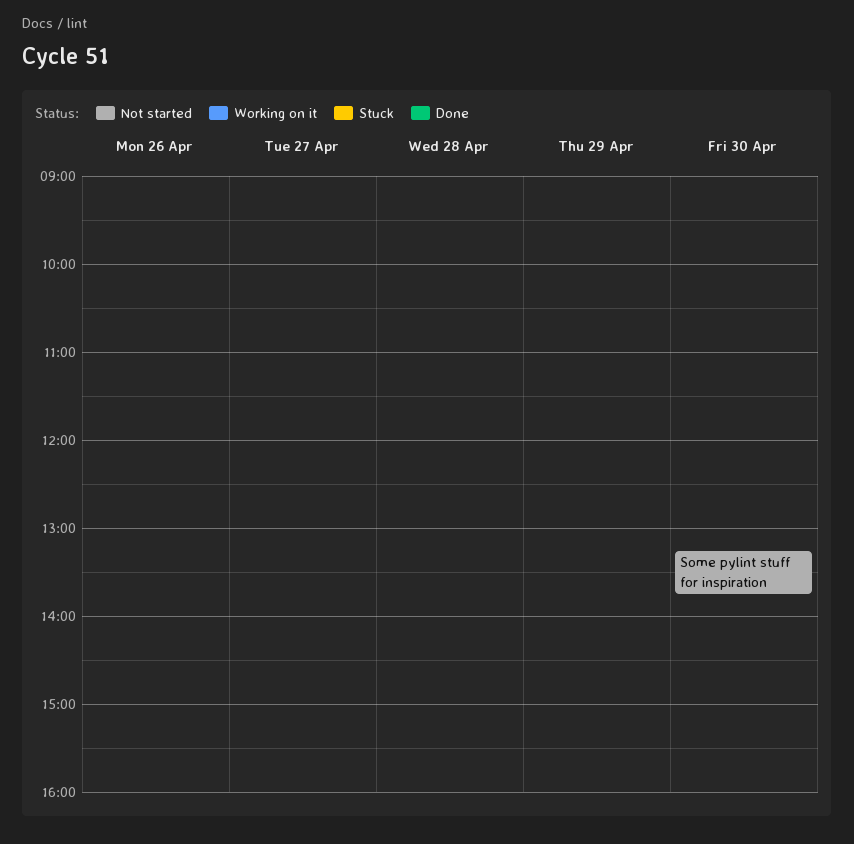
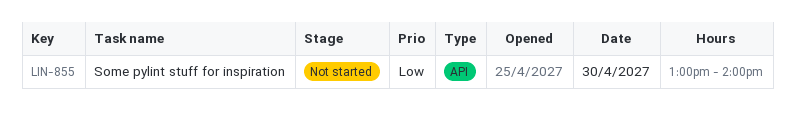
Some pylint stuff for inspiration, begins: 13:15 -> 13:00
Some pylint stuff for inspiration, ends: 13:45 -> 14:00

